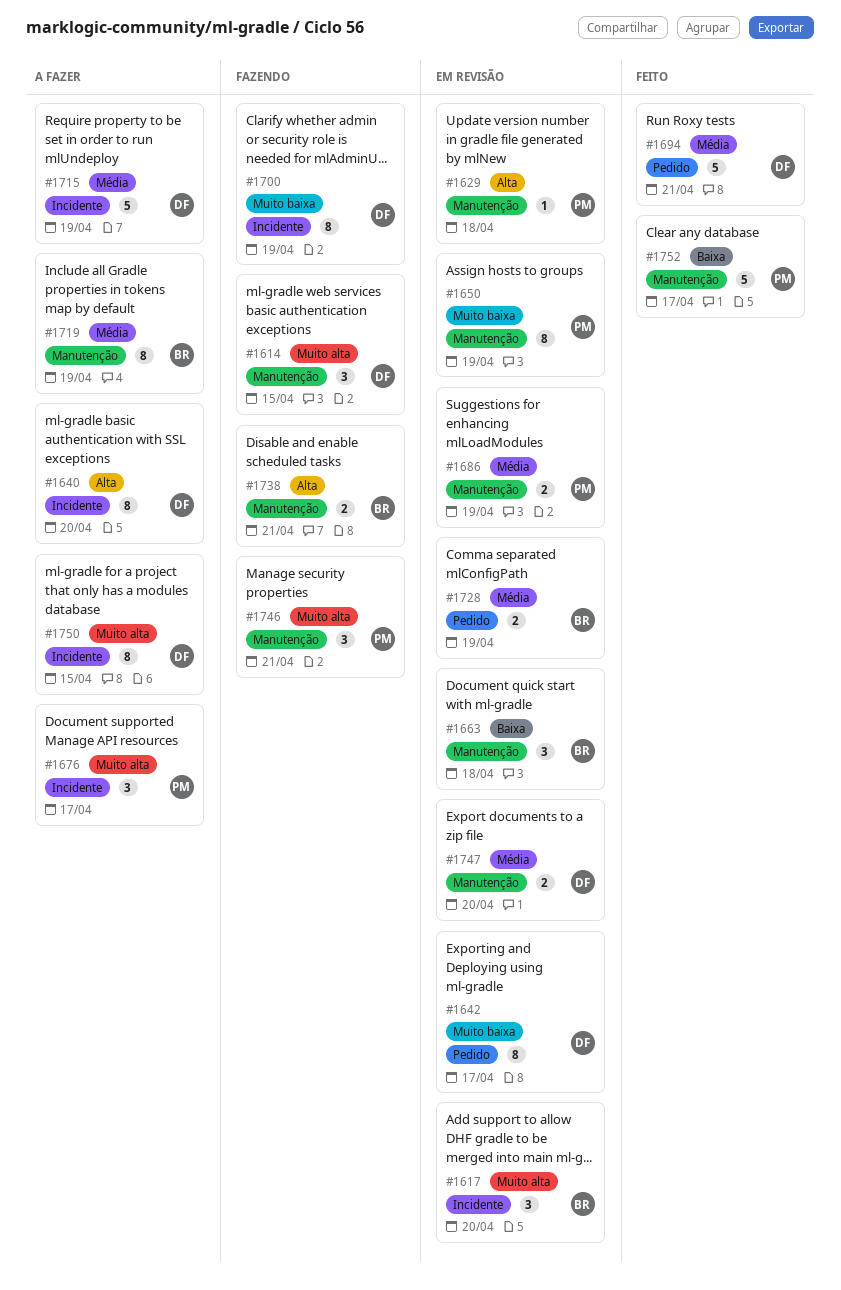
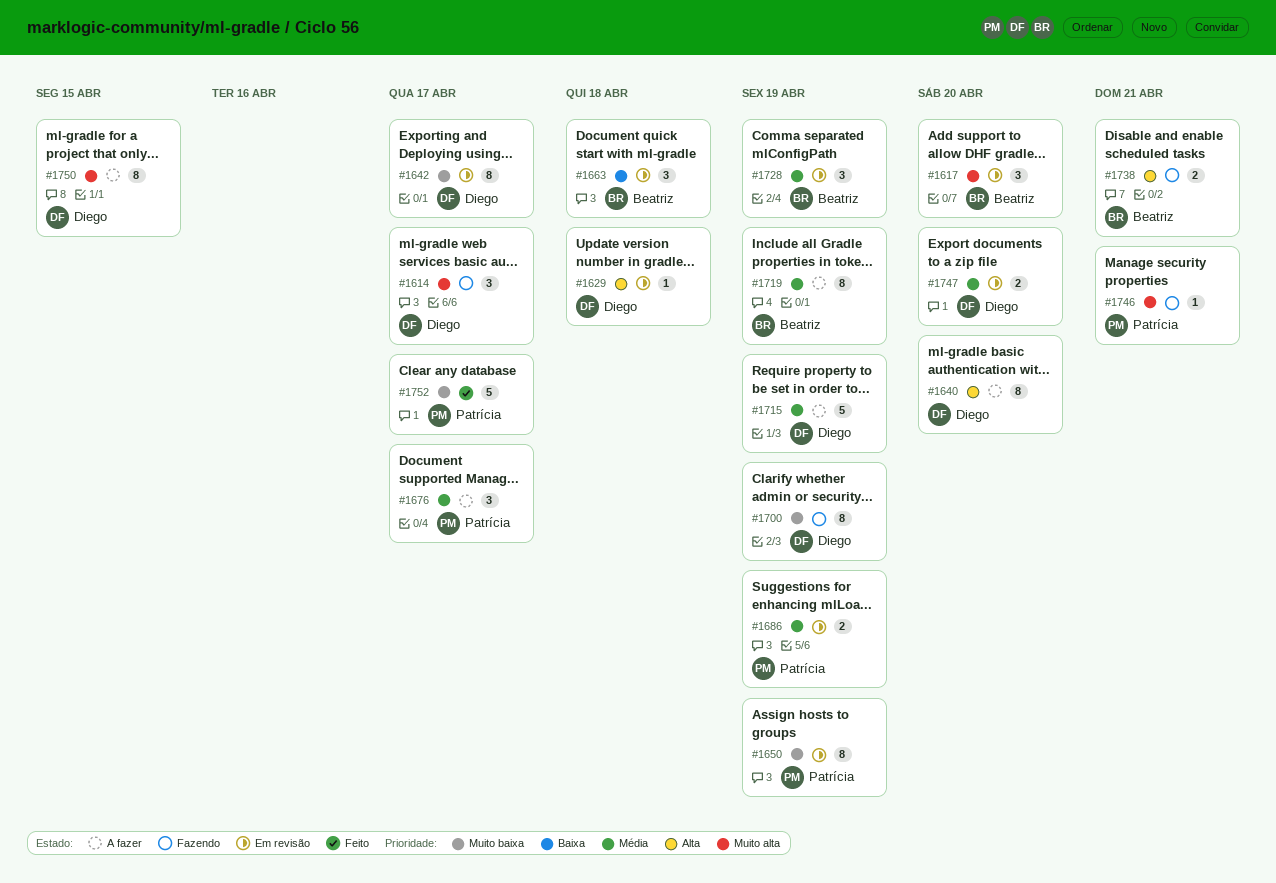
#1614, due: Apr 15 -> Apr 17
#1629, owner: Patrícia -> Diego
#1676, priority: Muito alta -> Média
#1694: present -> none
#1728, estimate: 2 -> 3
#1746, estimate: 3 -> 1
#1752, priority: Baixa -> Muito baixa

